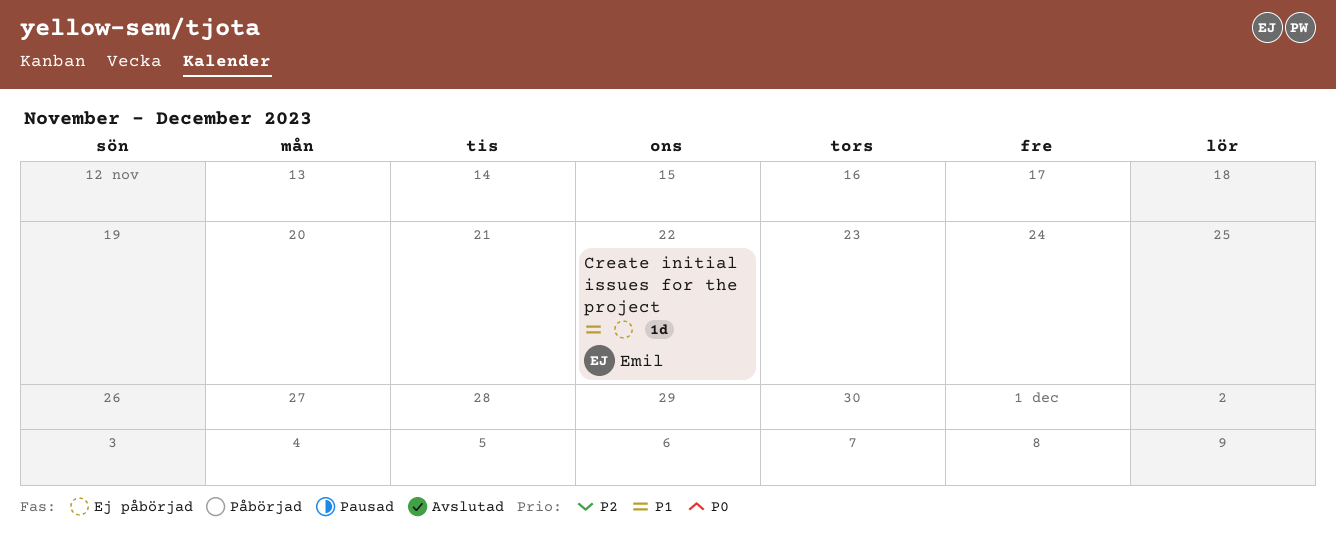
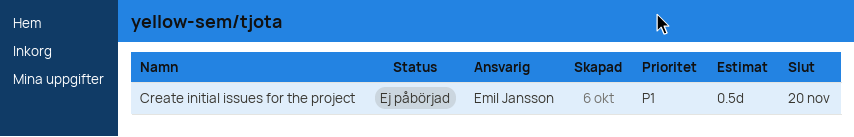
Create initial issues for the project, estimate: 1d -> 0.5d
Create initial issues for the project, due: Nov 22 -> Nov 20

